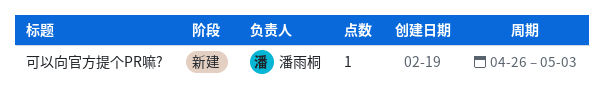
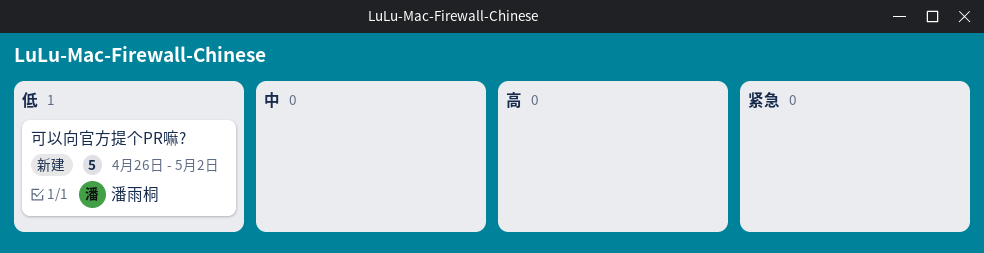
可以向官方提个PR嘛?, estimate: 1 -> 5
可以向官方提个PR嘛?, due: May 3 -> May 2

